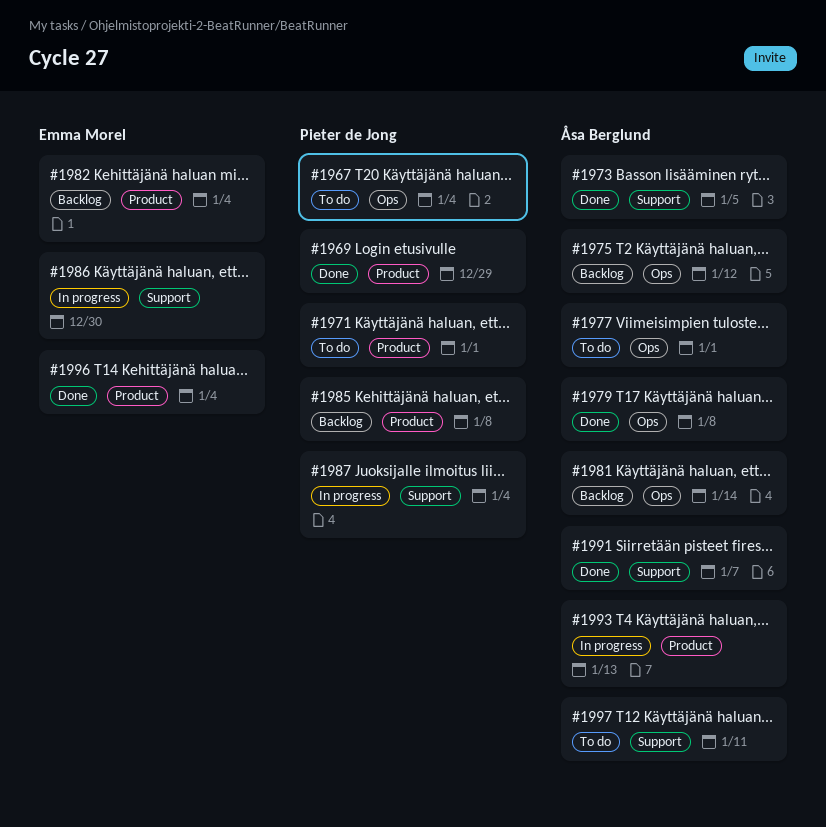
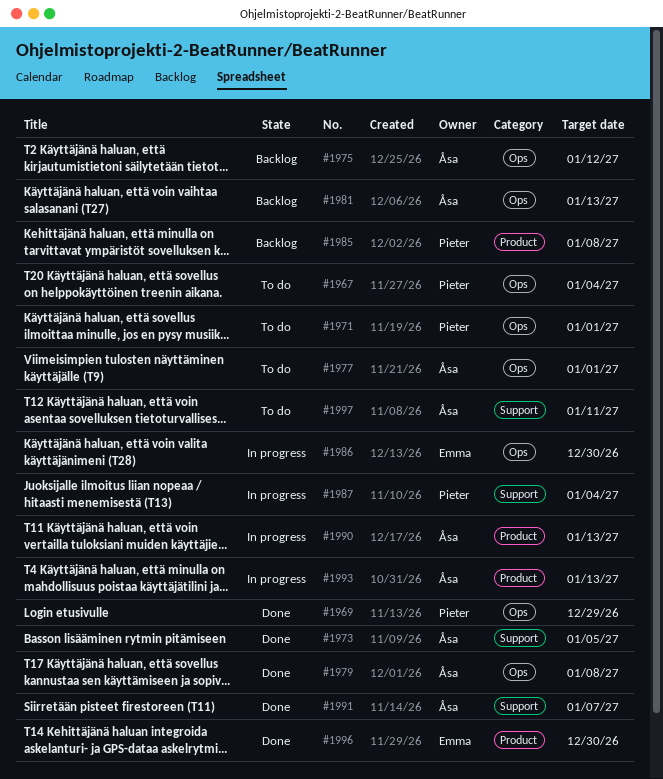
#1969, label: Product -> Ops
#1971, label: Product -> Ops
#1981, due: Jan 14 -> Jan 13
#1982: present -> none
#1986, label: Support -> Ops
#1990: none -> present
#1996, due: Jan 4 -> Dec 30

